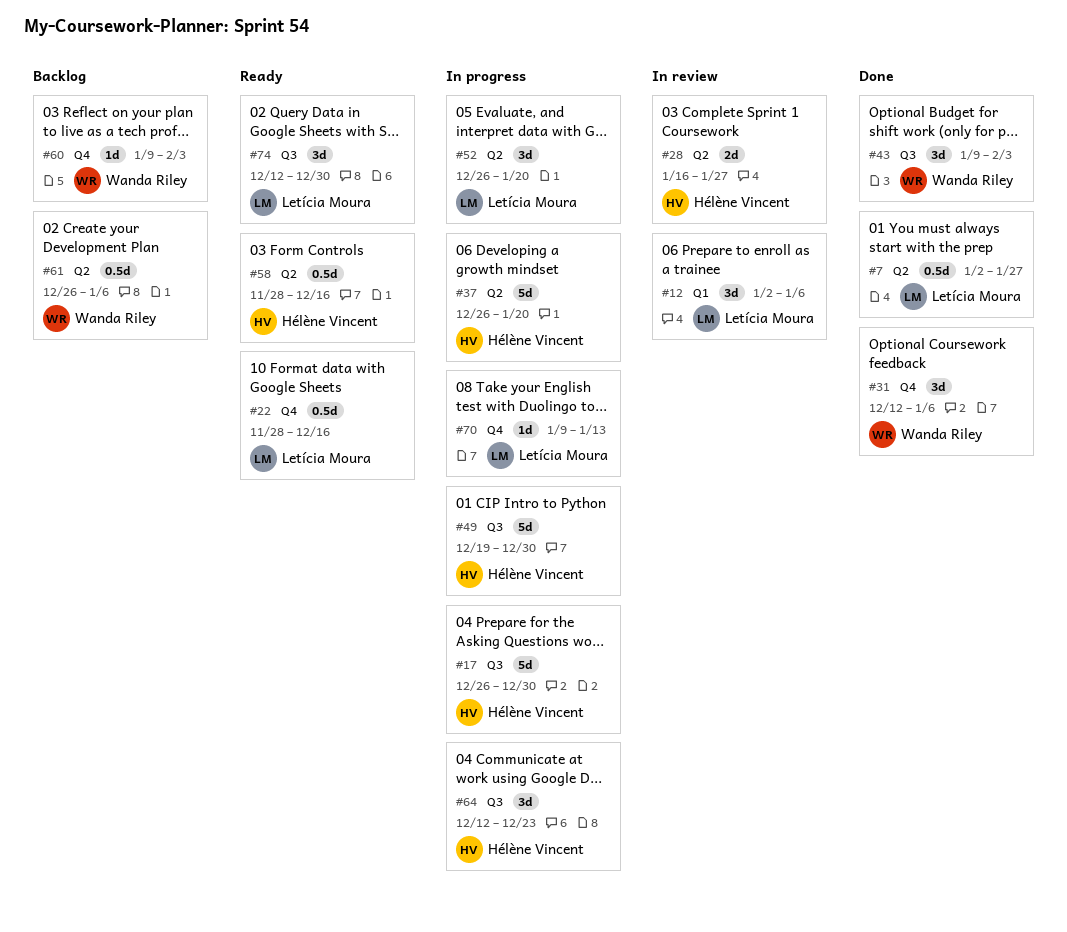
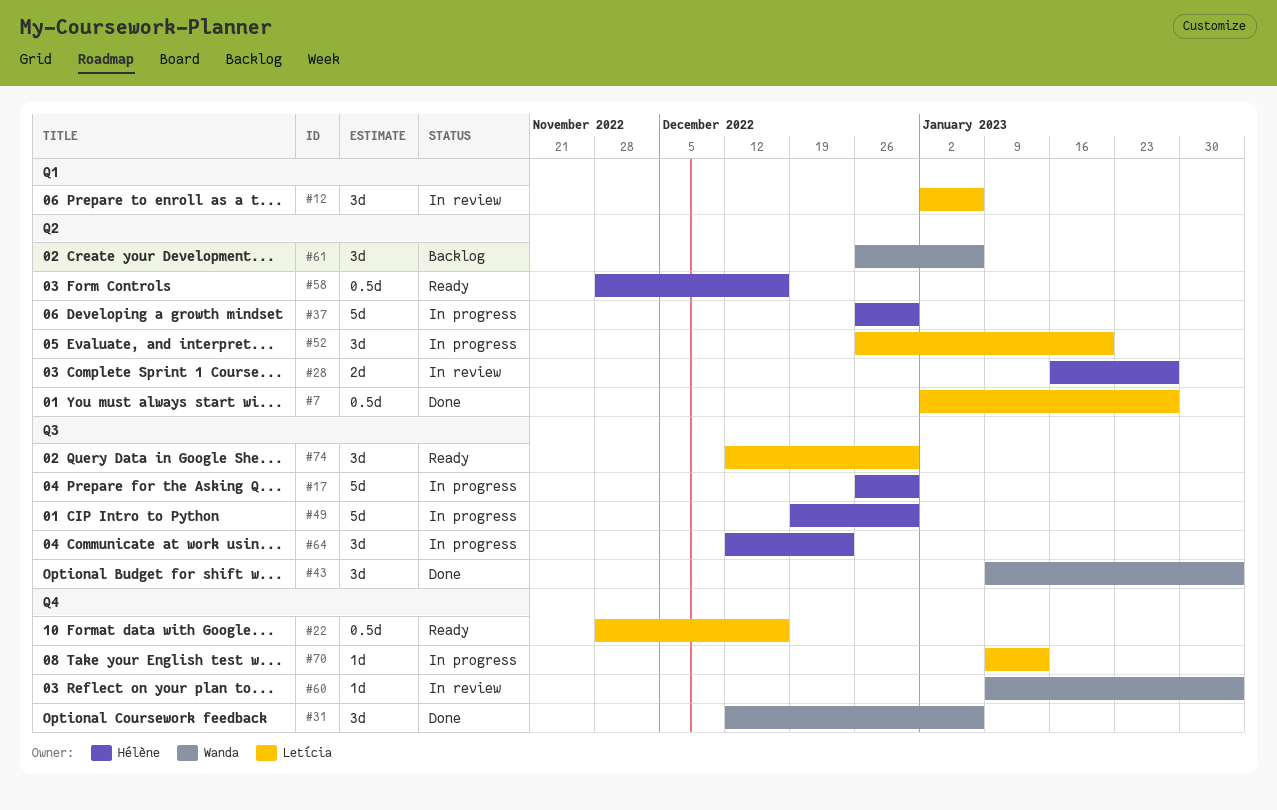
#37, due: Jan 20 -> Dec 30
#60, status: Backlog -> In review
#61, estimate: 0.5d -> 3d

